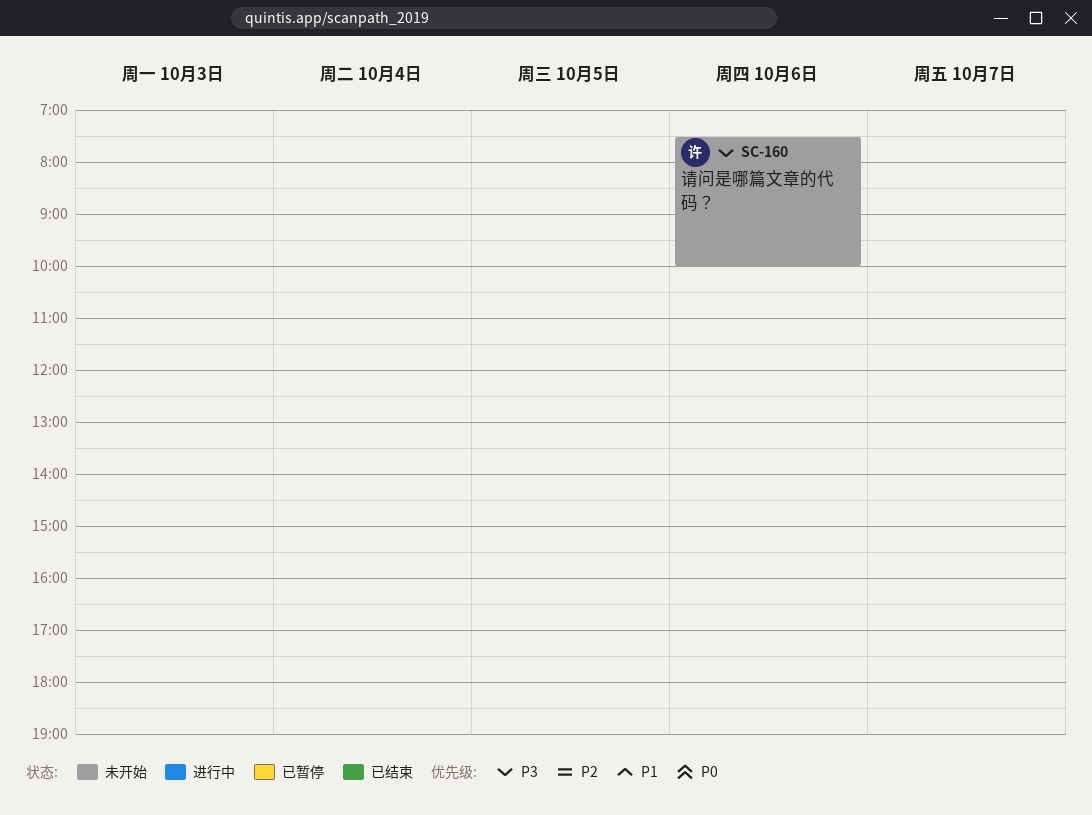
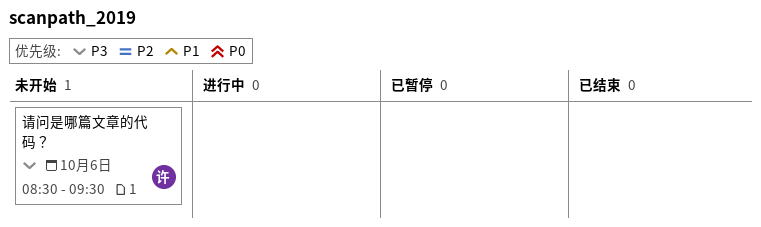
请问是哪篇文章的代码？, begins: 07:30 -> 08:30
请问是哪篇文章的代码？, ends: 10:00 -> 09:30

